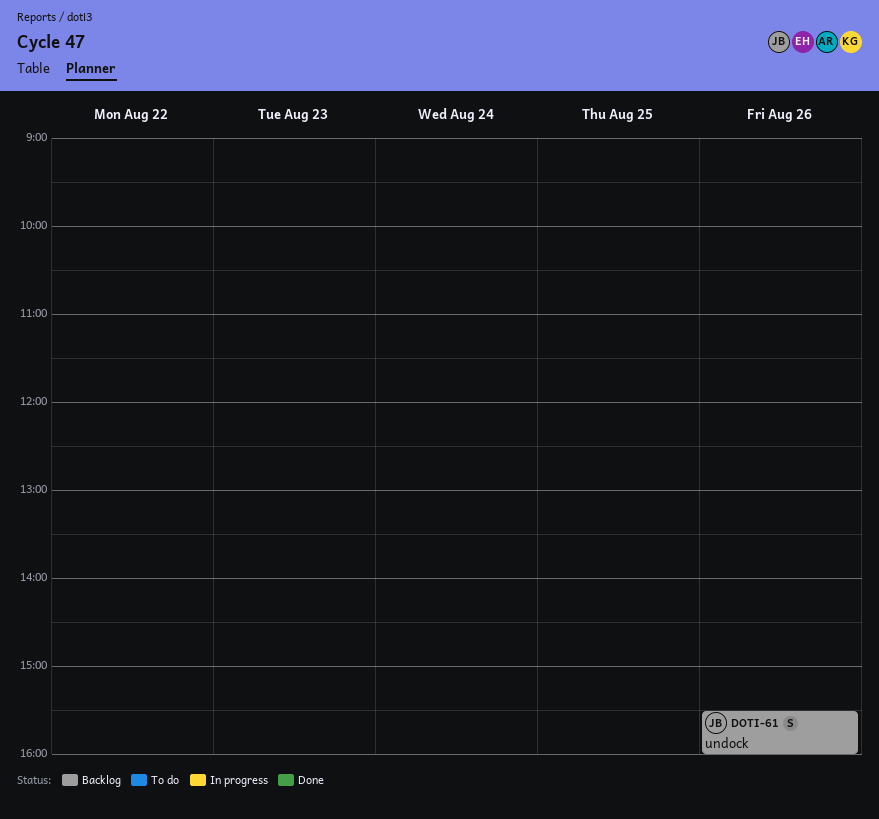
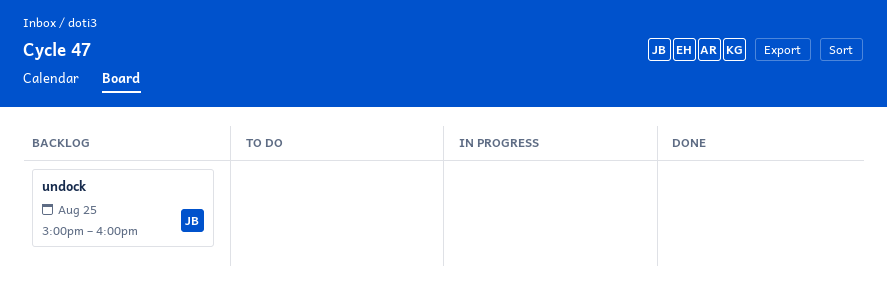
undock, day: Aug 26 -> Aug 25
undock, begins: 15:30 -> 15:00

